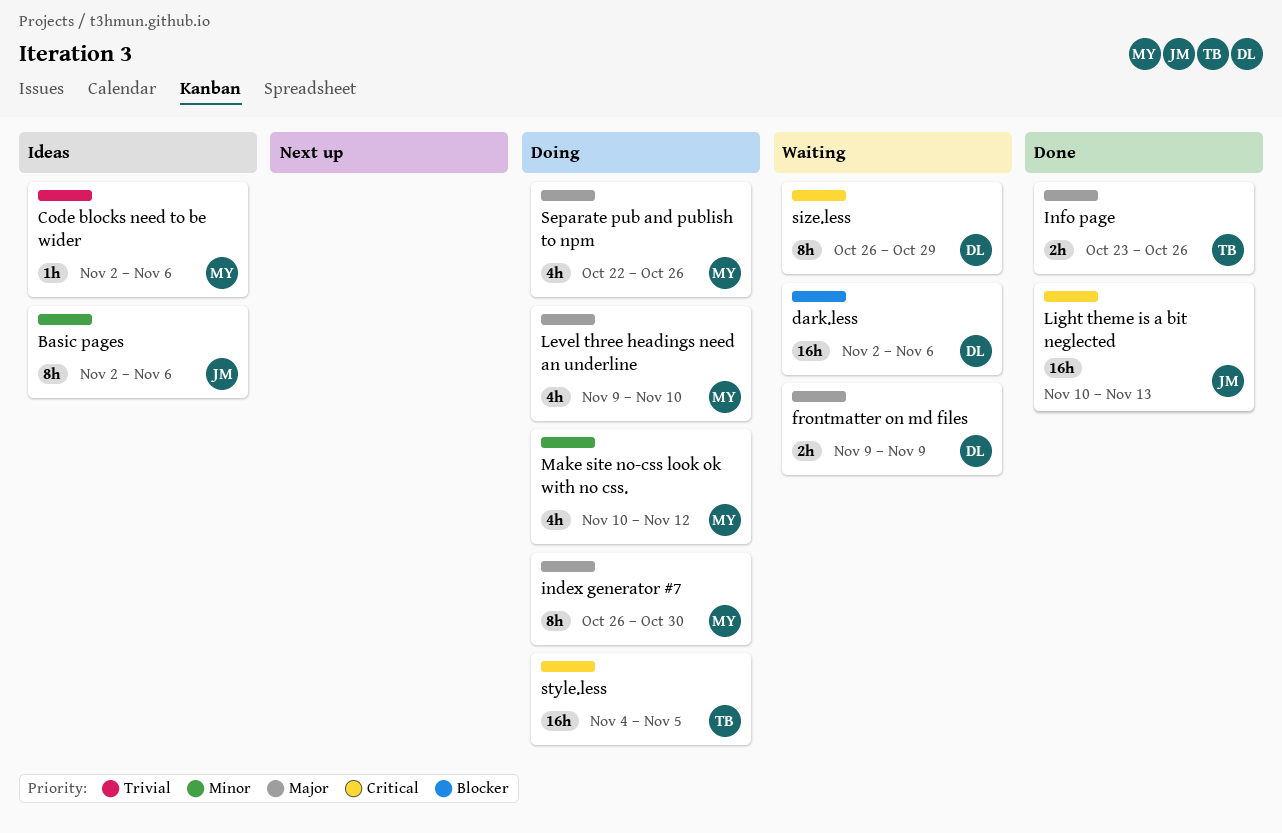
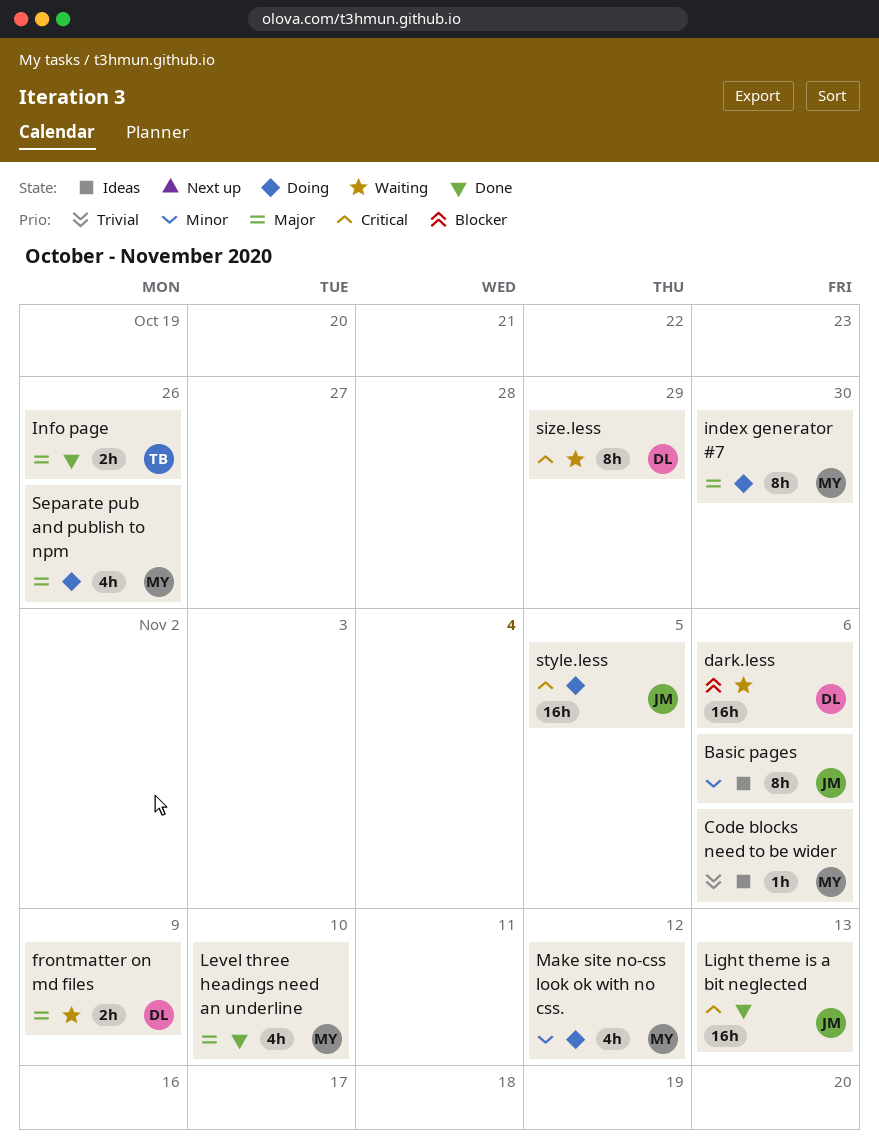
Level three headings need an underline, status: Doing -> Done
style.less, owner: TB -> JM

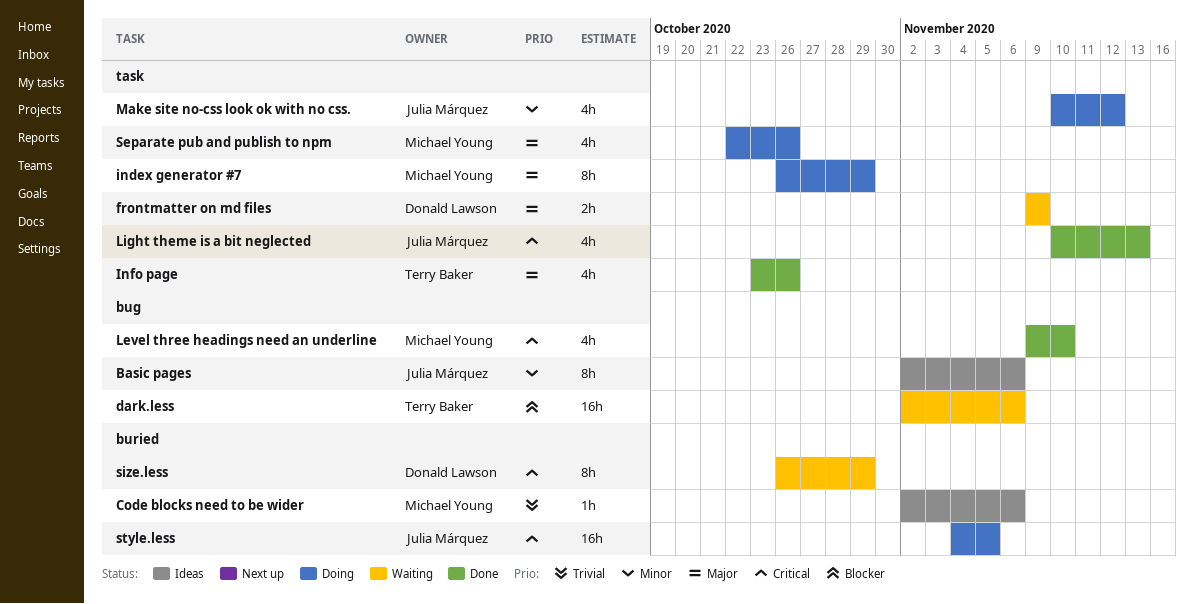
dark.less, owner: Donald Lawson -> Terry Baker
index generator #7, due: Oct 30 -> Oct 29
Info page, estimate: 2h -> 4h
Level three headings need an underline, priority: Major -> Critical
Light theme is a bit neglected, estimate: 16h -> 4h
Make site no-css look ok with no css., owner: Michael Young -> Julia Márquez

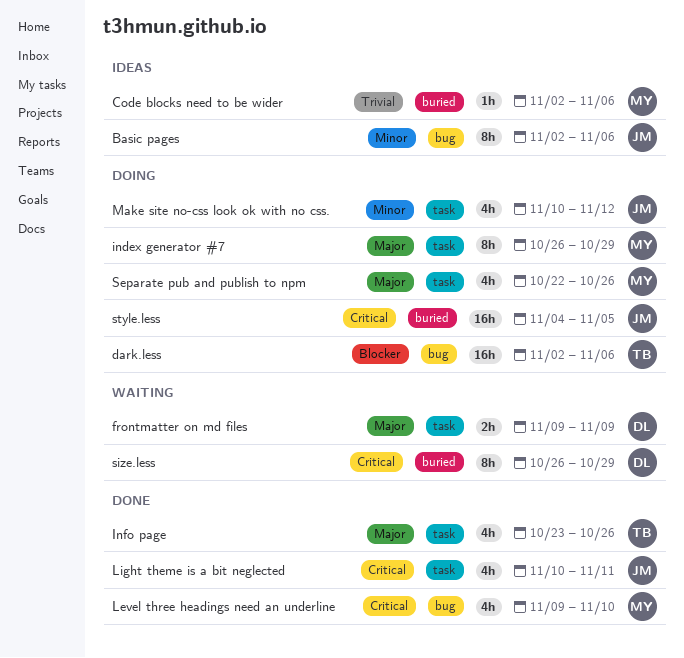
dark.less, status: Waiting -> Doing
Light theme is a bit neglected, due: Nov 13 -> Nov 11

